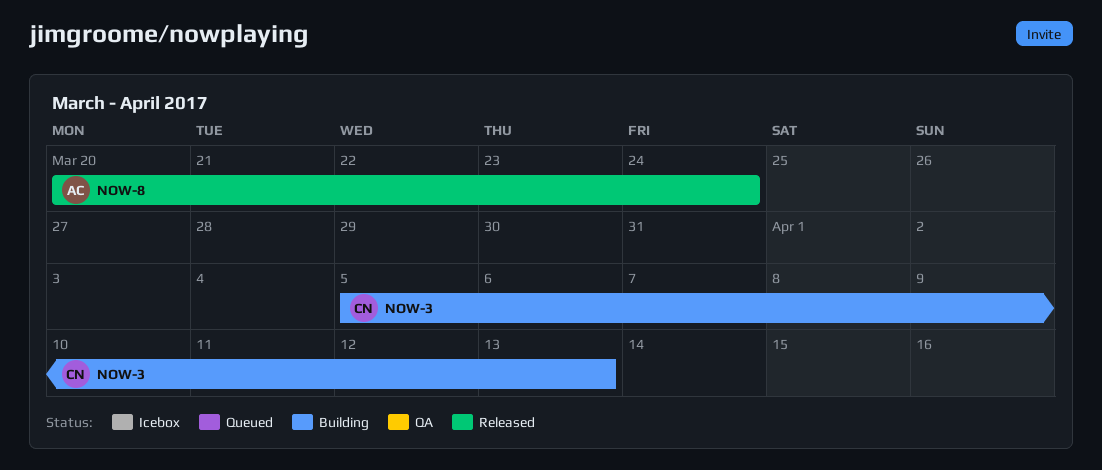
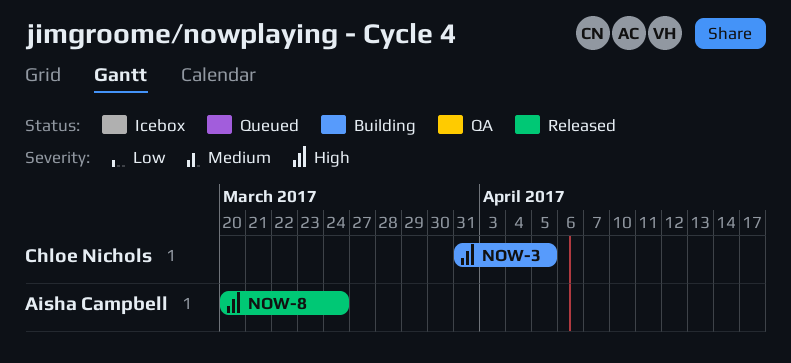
NOW-3, start: Apr 5 -> Mar 31
NOW-3, due: Apr 13 -> Apr 5

